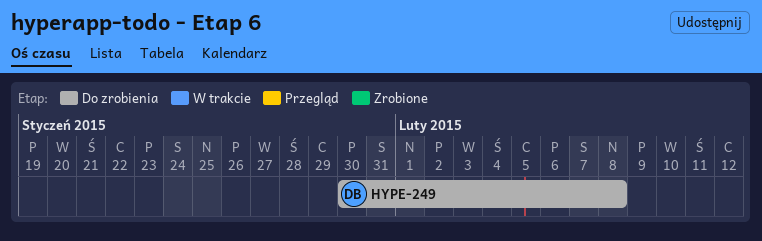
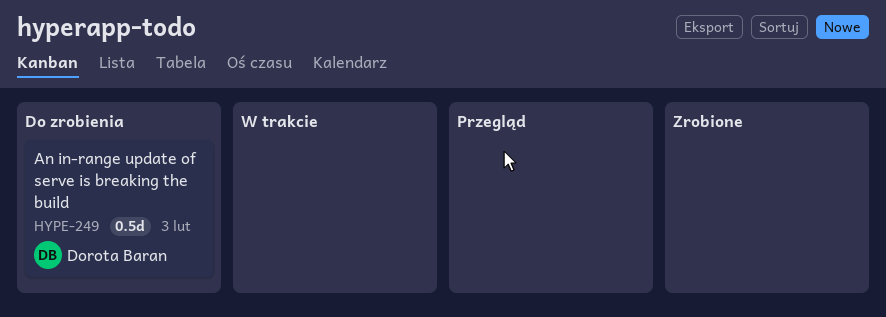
HYPE-249, due: Feb 8 -> Feb 3

